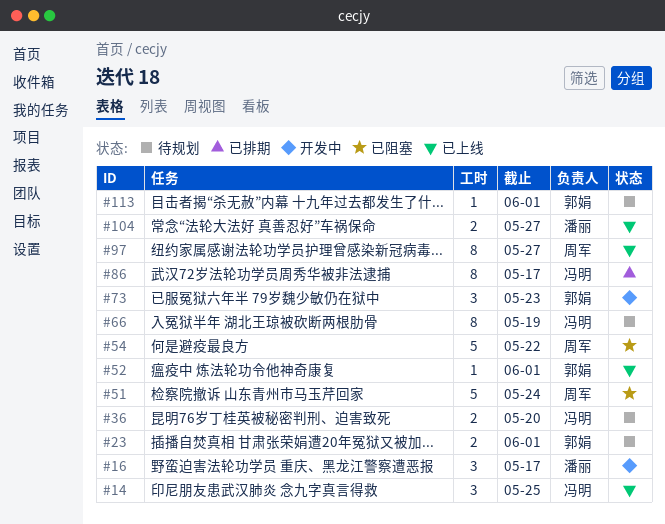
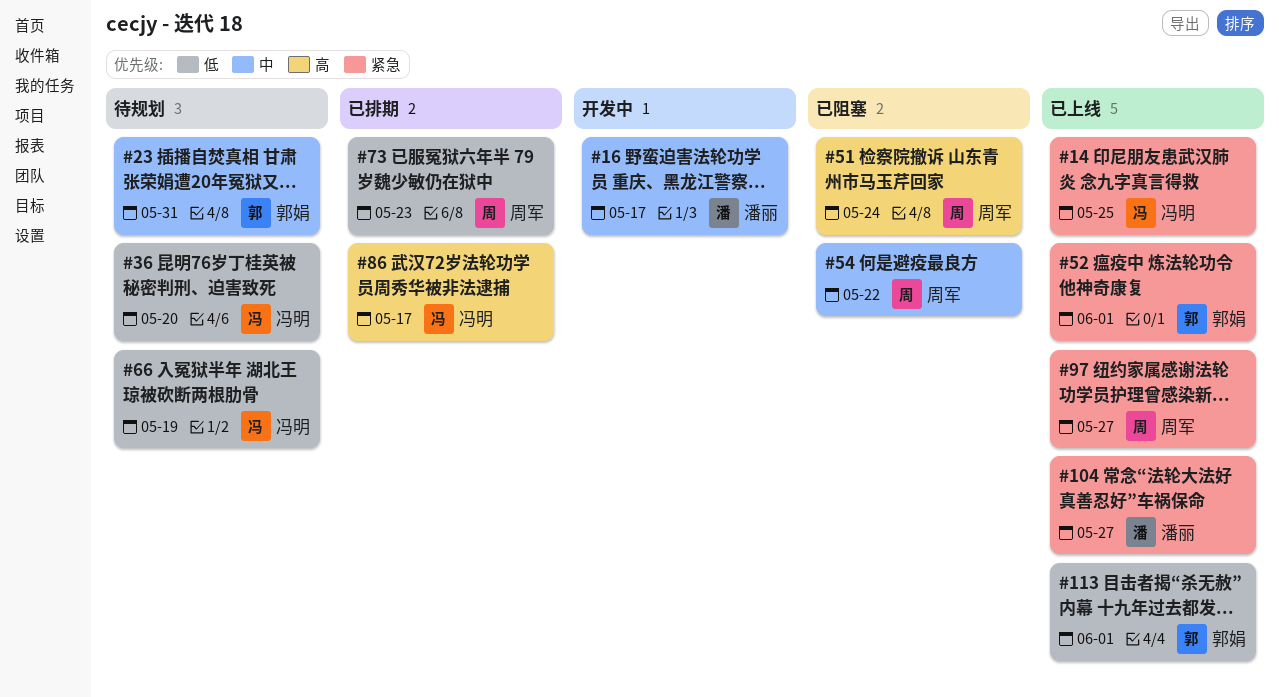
#23, due: Jun 1 -> May 31
#73, status: 开发中 -> 已排期
#73, owner: 郭娟 -> 周军
#113, status: 待规划 -> 已上线

